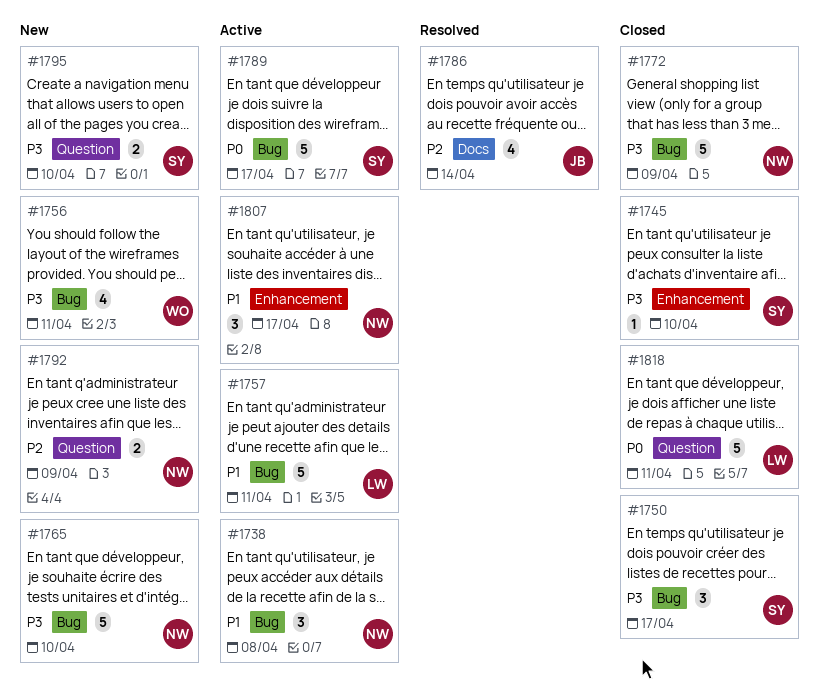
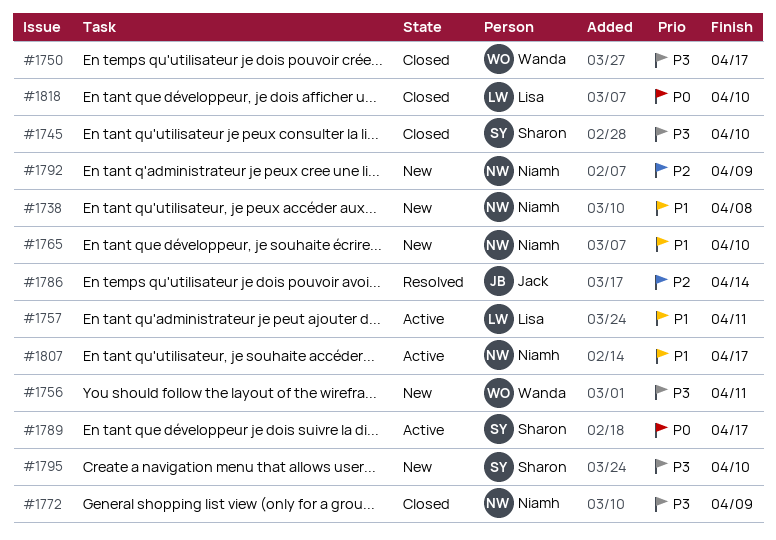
#1738, status: Active -> New
#1750, owner: Sharon -> Wanda
#1765, priority: P3 -> P1
#1818, due: Apr 11 -> Apr 10

